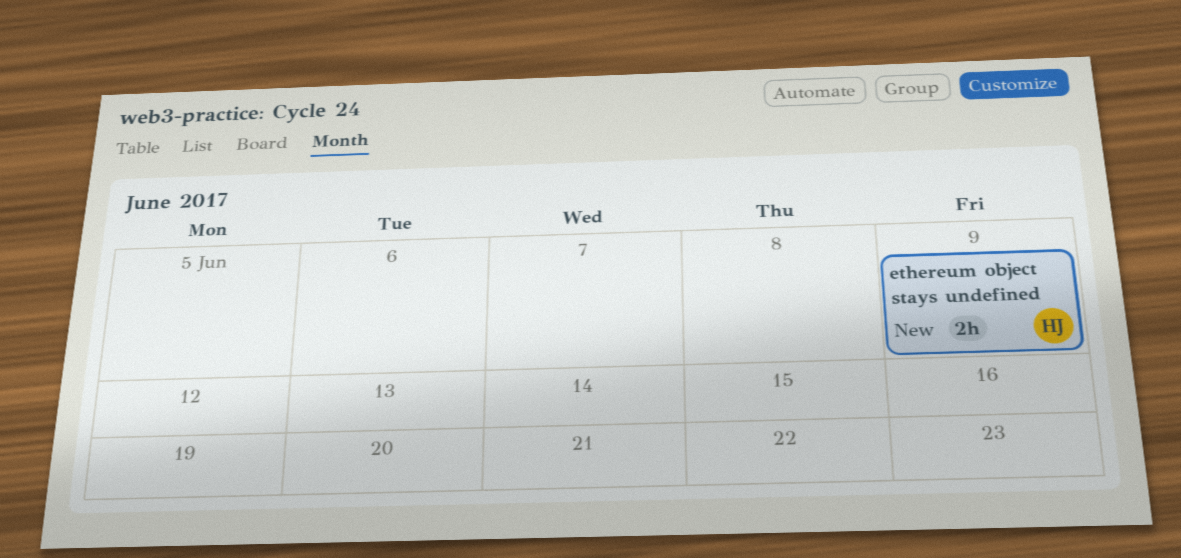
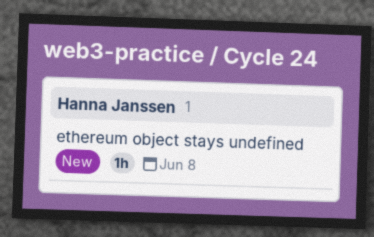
ethereum object stays undefined, estimate: 2h -> 1h
ethereum object stays undefined, due: Jun 9 -> Jun 8

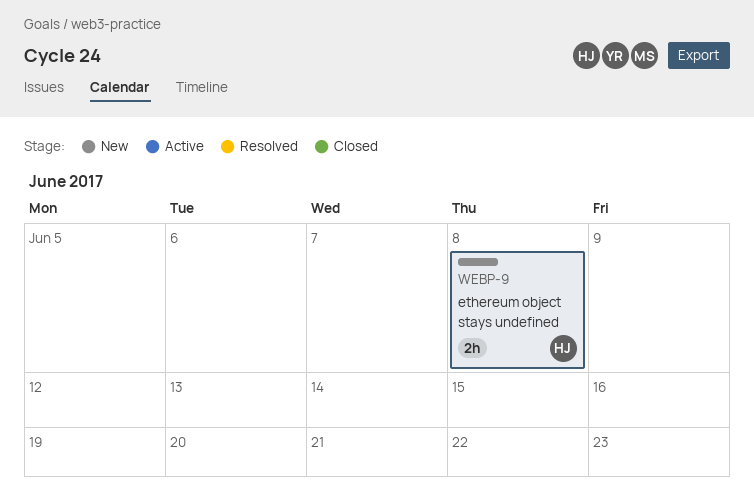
ethereum object stays undefined, estimate: 1h -> 2h

